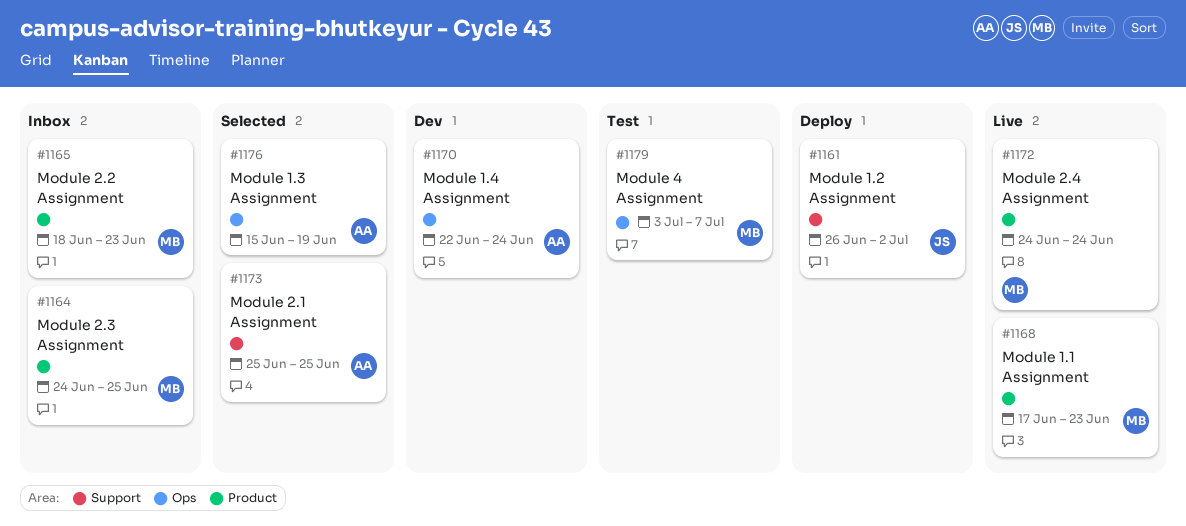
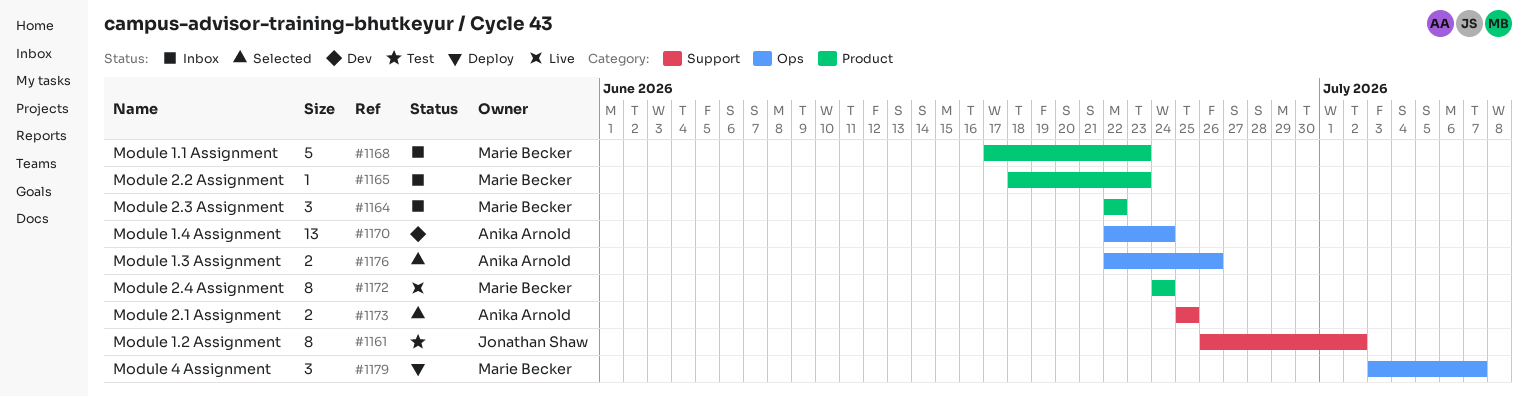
#1161, status: Deploy -> Test
#1164, start: Jun 24 -> Jun 22
#1164, due: Jun 25 -> Jun 22
#1168, status: Live -> Inbox
#1176, start: Jun 15 -> Jun 22
#1176, due: Jun 19 -> Jun 26
#1179, status: Test -> Deploy

